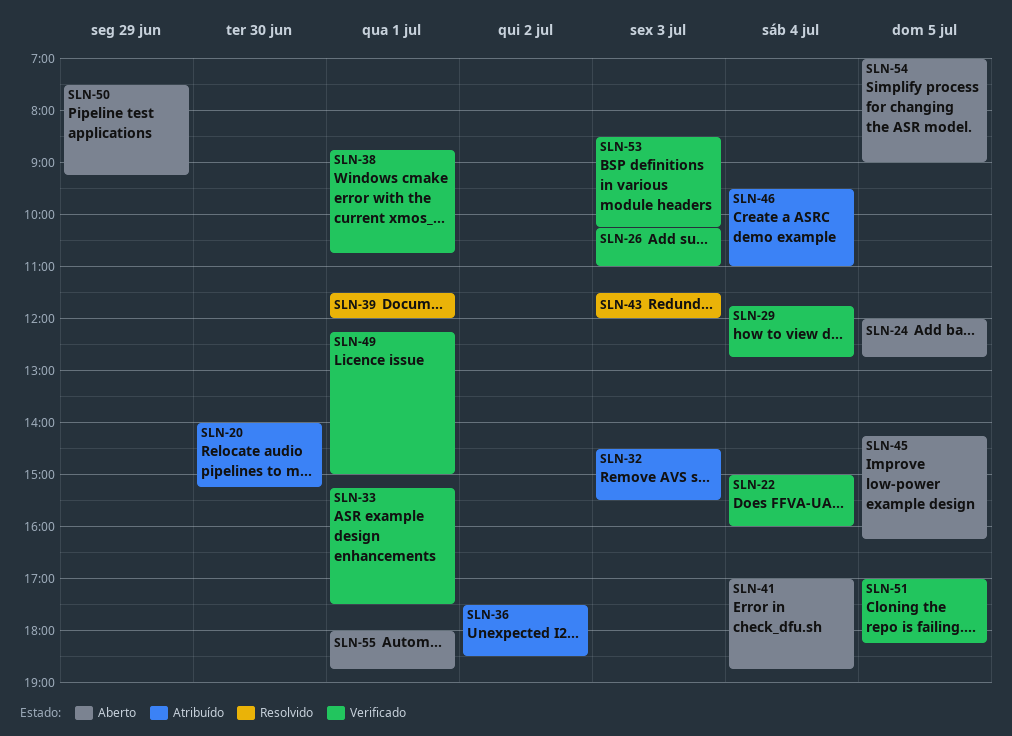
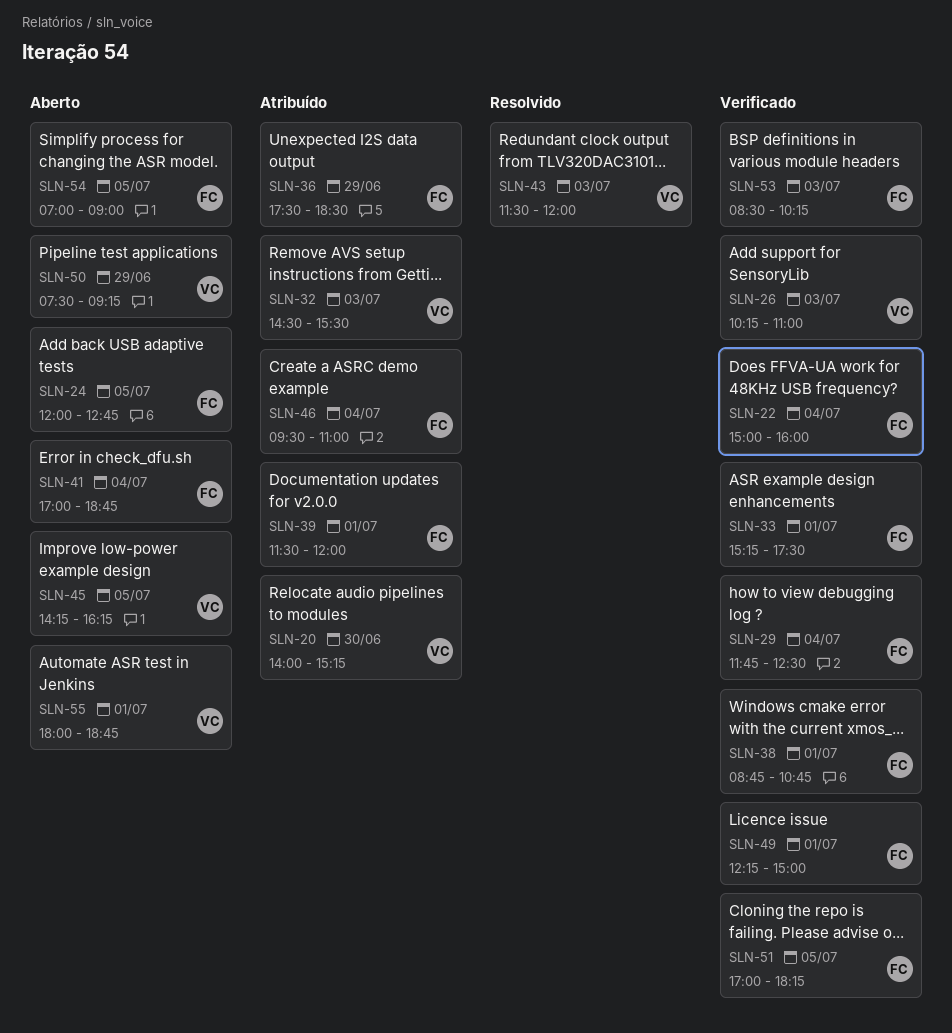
SLN-29, ends: 12:45 -> 12:30
SLN-36, day: Jul 2 -> Jun 29
SLN-39, status: Resolvido -> Atribuído

